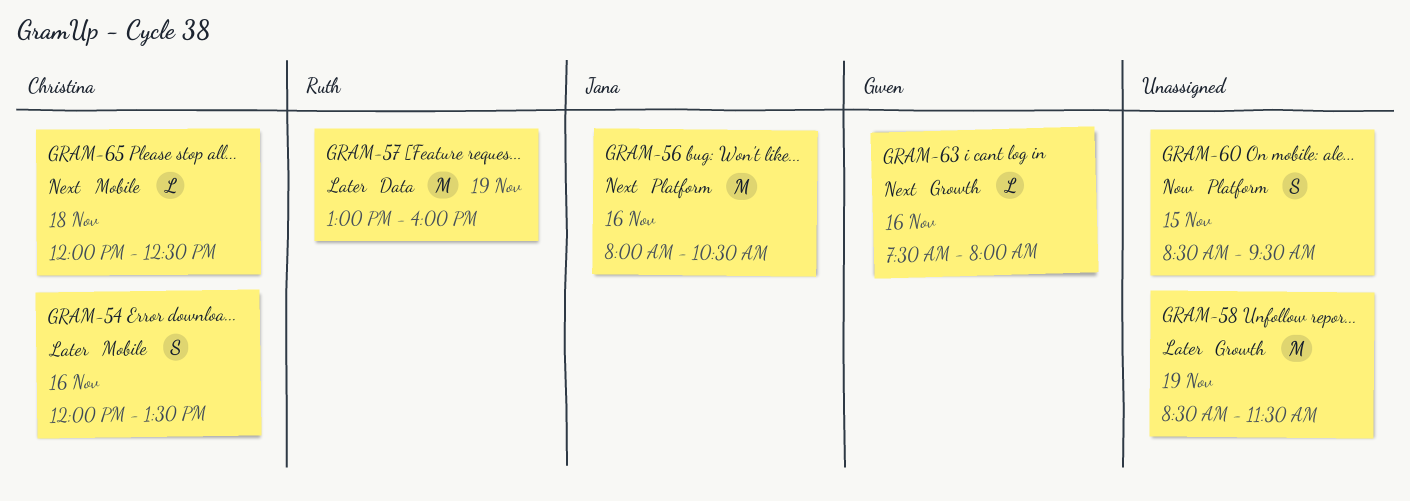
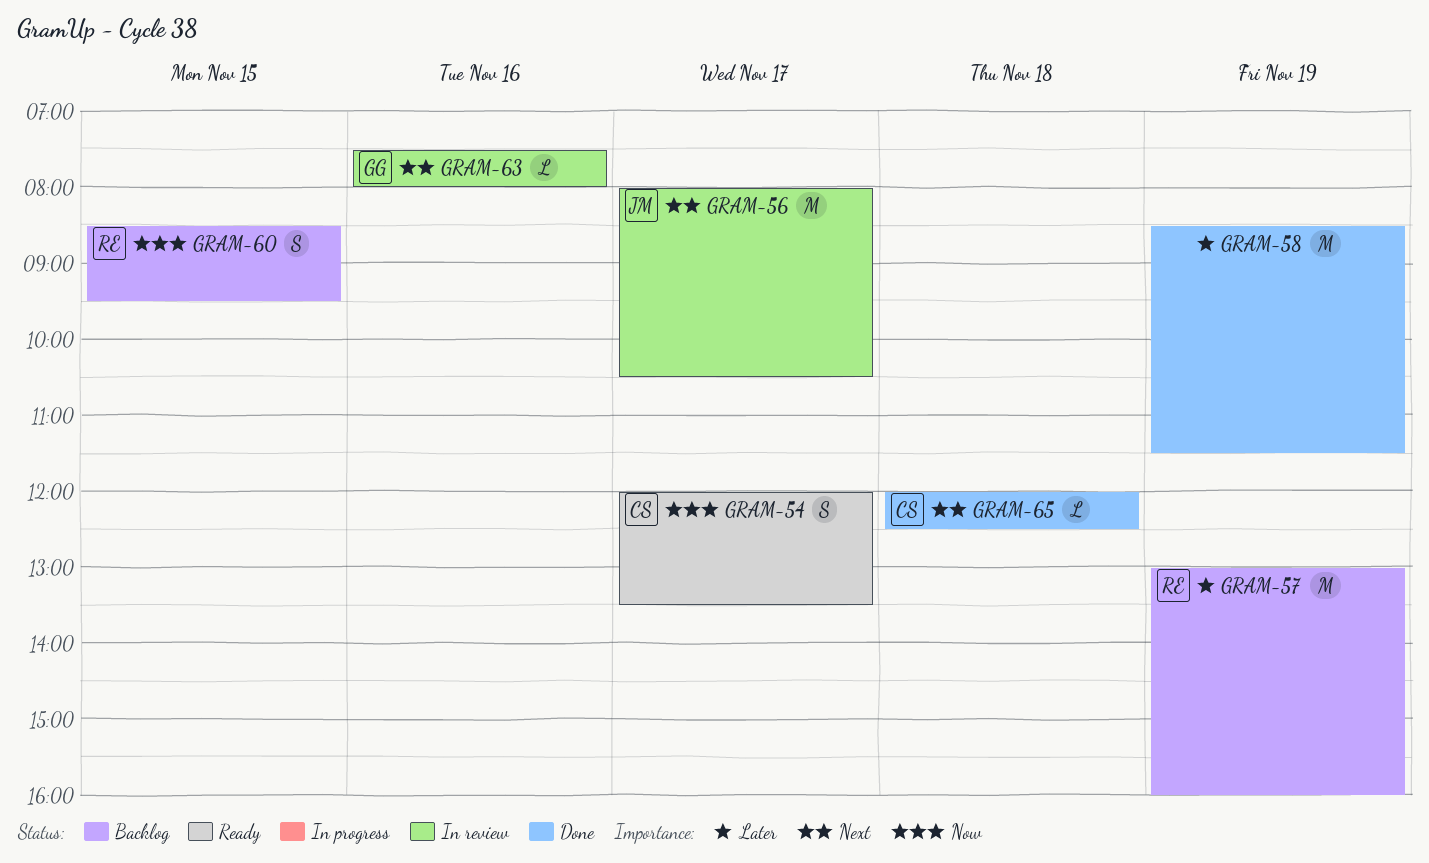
GRAM-54, priority: Later -> Now
GRAM-54, day: Nov 16 -> Nov 17
GRAM-56, day: Nov 16 -> Nov 17
GRAM-60, owner: none -> Ruth

